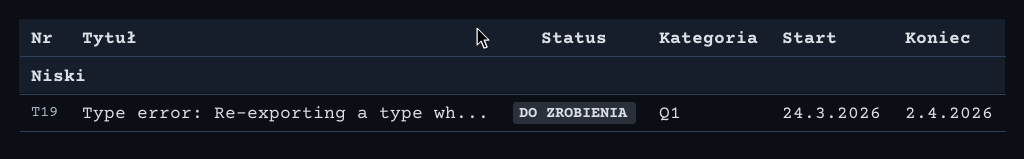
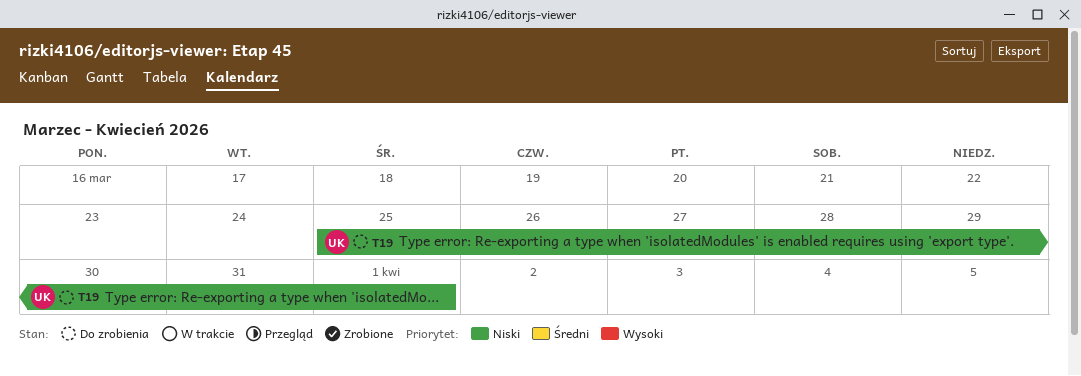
T19, start: Mar 24 -> Mar 25
T19, due: Apr 2 -> Apr 1

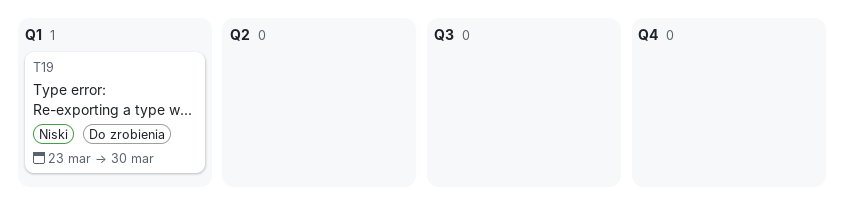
T19, start: Mar 25 -> Mar 23
T19, due: Apr 1 -> Mar 30

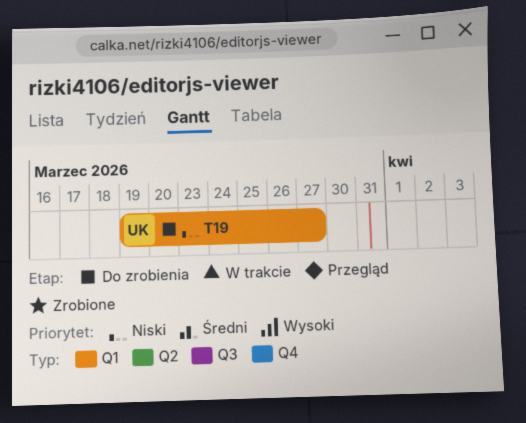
T19, start: Mar 23 -> Mar 19
T19, due: Mar 30 -> Mar 27

